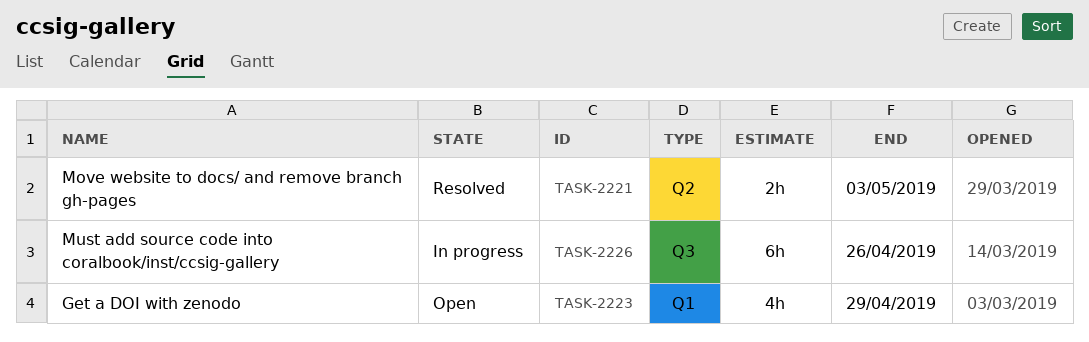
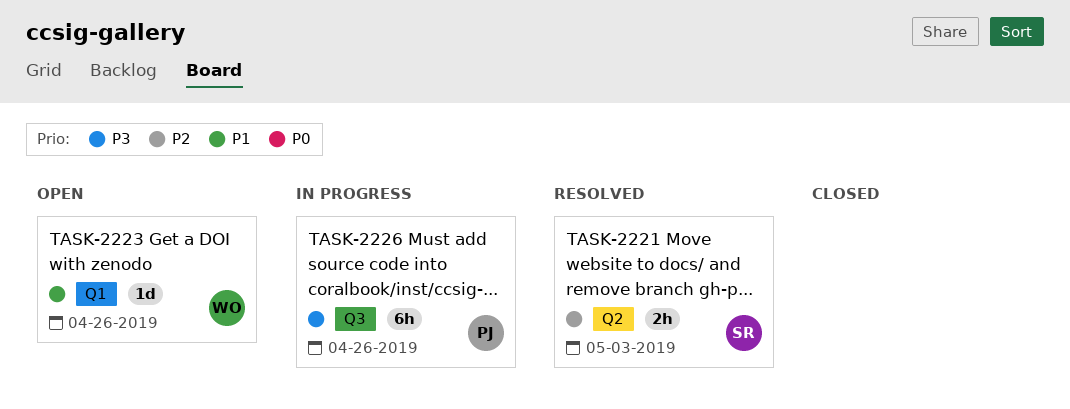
TASK-2223, estimate: 4h -> 1d
TASK-2223, due: Apr 29 -> Apr 26

